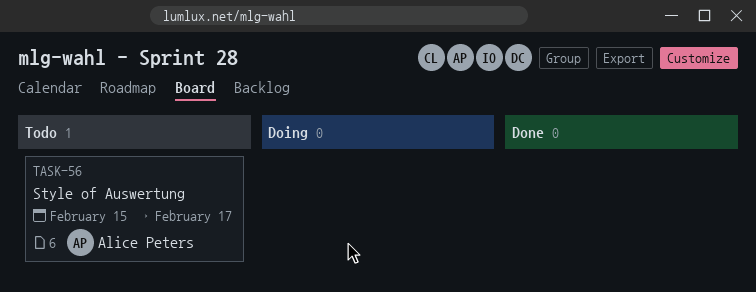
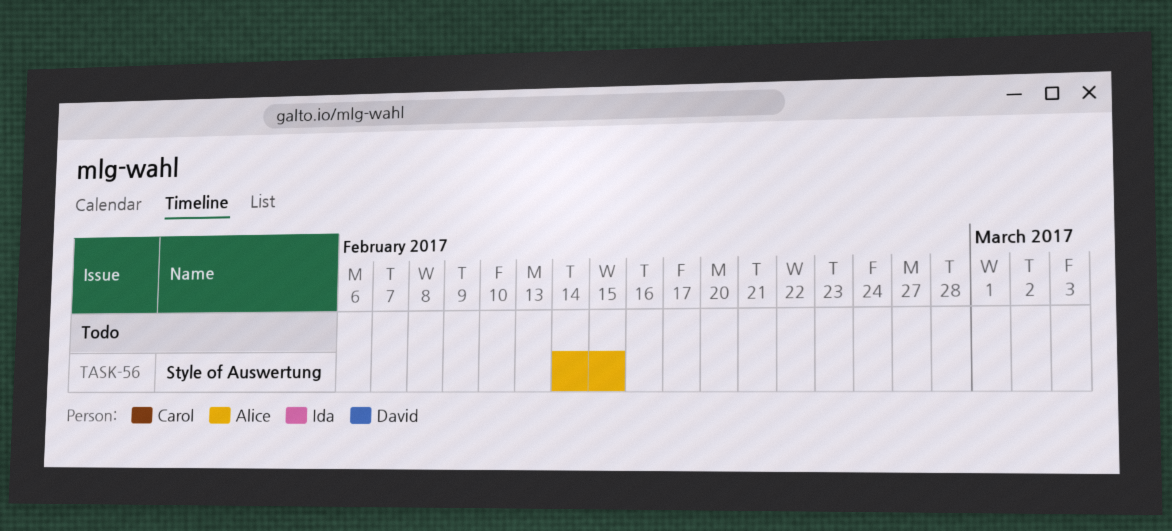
TASK-56, start: Feb 15 -> Feb 14
TASK-56, due: Feb 17 -> Feb 15

